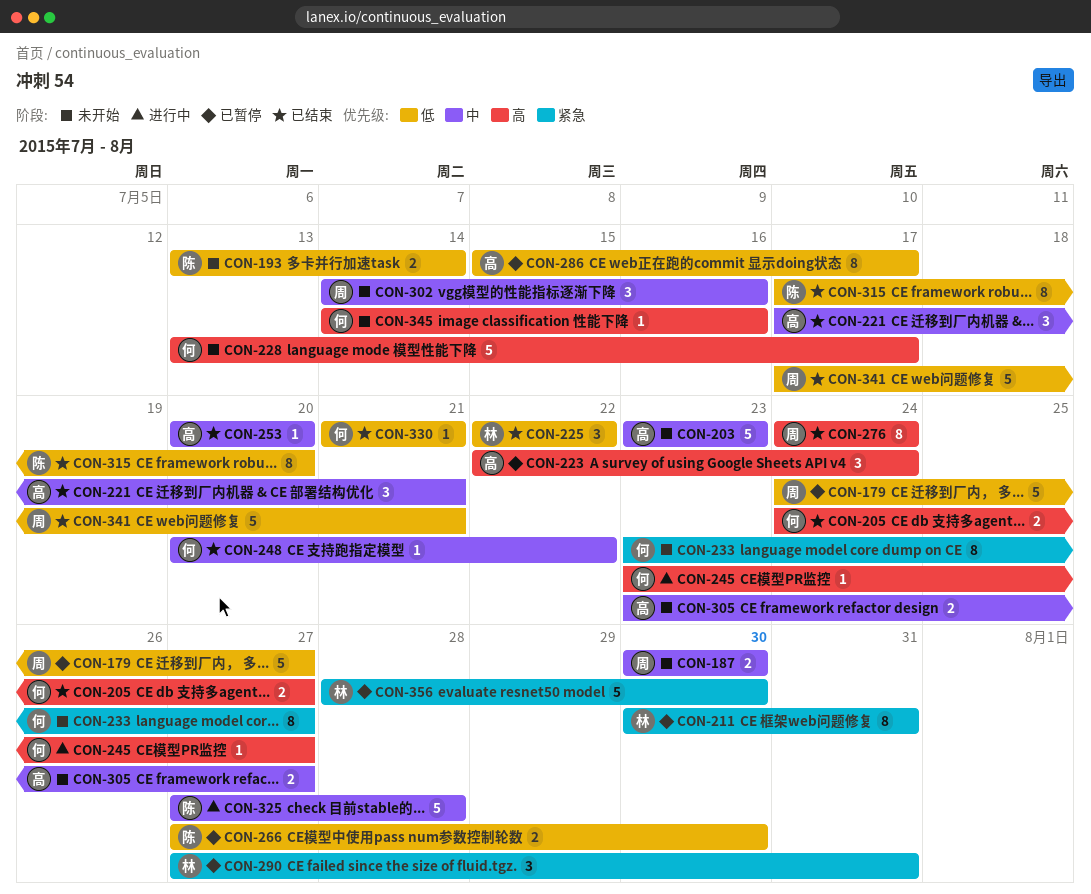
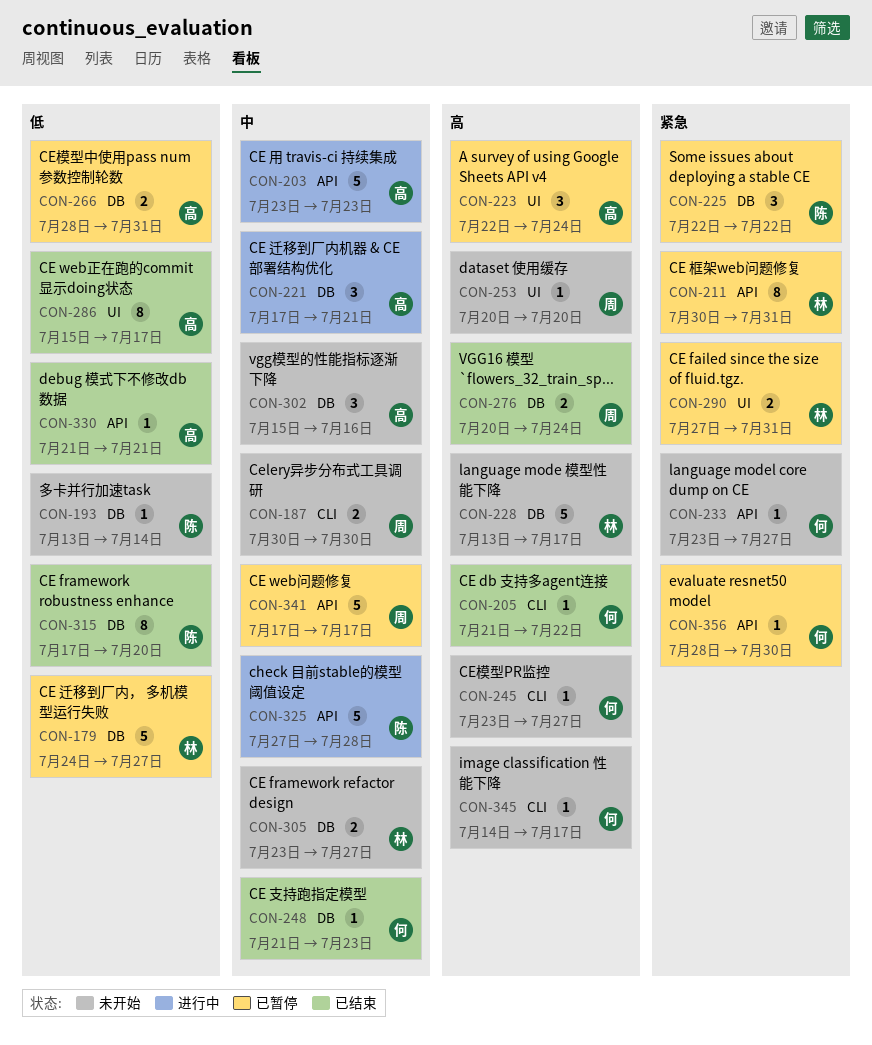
CON-179, owner: 周 -> 林
CON-193, estimate: 2 -> 1
CON-203, status: 未开始 -> 进行中
CON-205, estimate: 2 -> 1
CON-205, start: Jul 24 -> Jul 21
CON-205, due: Jul 27 -> Jul 22
CON-221, status: 已结束 -> 进行中
CON-225, status: 已结束 -> 已暂停
CON-225, owner: 林 -> 陈
CON-225, priority: 低 -> 紧急
CON-228, owner: 何 -> 林
CON-233, estimate: 8 -> 1
CON-245, status: 进行中 -> 未开始
CON-248, start: Jul 20 -> Jul 21
CON-248, due: Jul 22 -> Jul 23
CON-253, status: 已结束 -> 未开始
CON-253, owner: 高 -> 周
CON-253, priority: 中 -> 高
CON-266, owner: 陈 -> 高
CON-266, start: Jul 27 -> Jul 28
CON-266, due: Jul 30 -> Jul 31
CON-276, estimate: 8 -> 2
CON-276, start: Jul 24 -> Jul 20
CON-286, status: 已暂停 -> 已结束
CON-290, estimate: 3 -> 2
CON-302, owner: 周 -> 高
CON-302, start: Jul 14 -> Jul 15
CON-305, owner: 高 -> 林
CON-330, owner: 何 -> 高
CON-341, status: 已结束 -> 已暂停
CON-341, priority: 低 -> 中
CON-341, due: Jul 21 -> Jul 17
CON-345, due: Jul 16 -> Jul 17
CON-356, owner: 林 -> 何
CON-356, estimate: 5 -> 1

